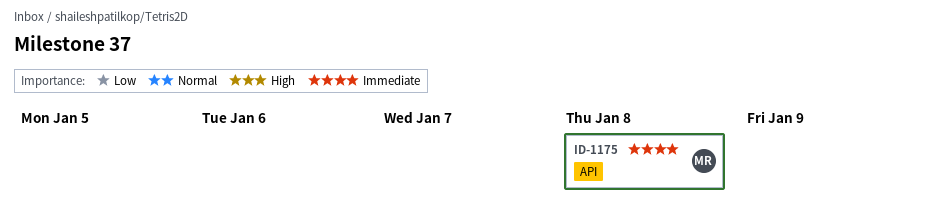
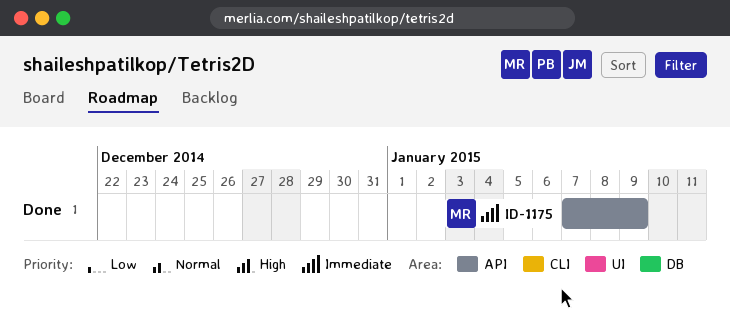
ID-1175, due: Jan 8 -> Jan 9

